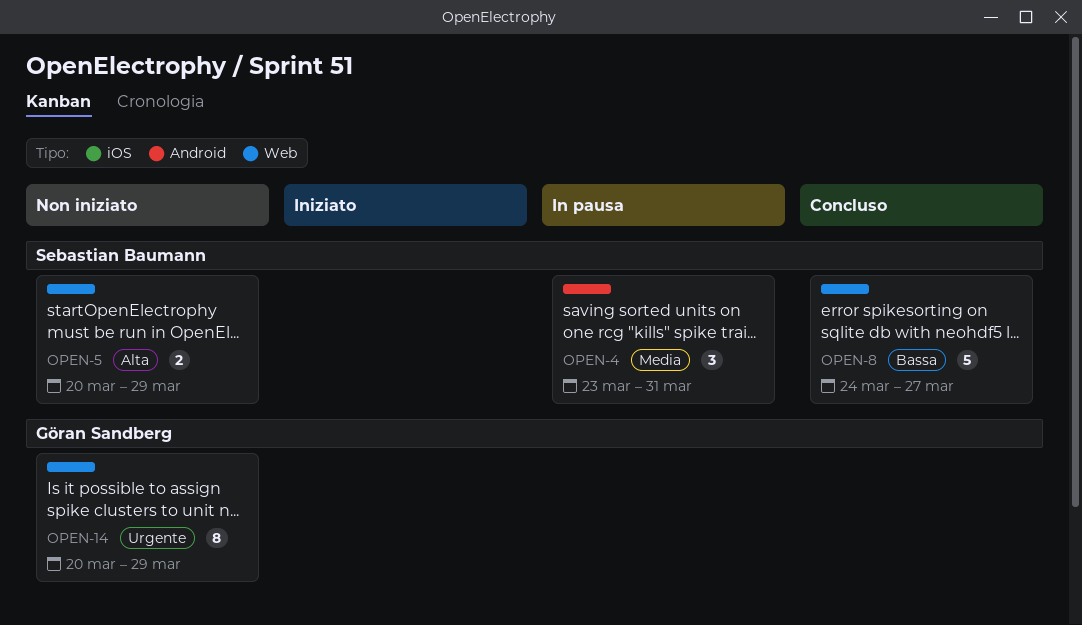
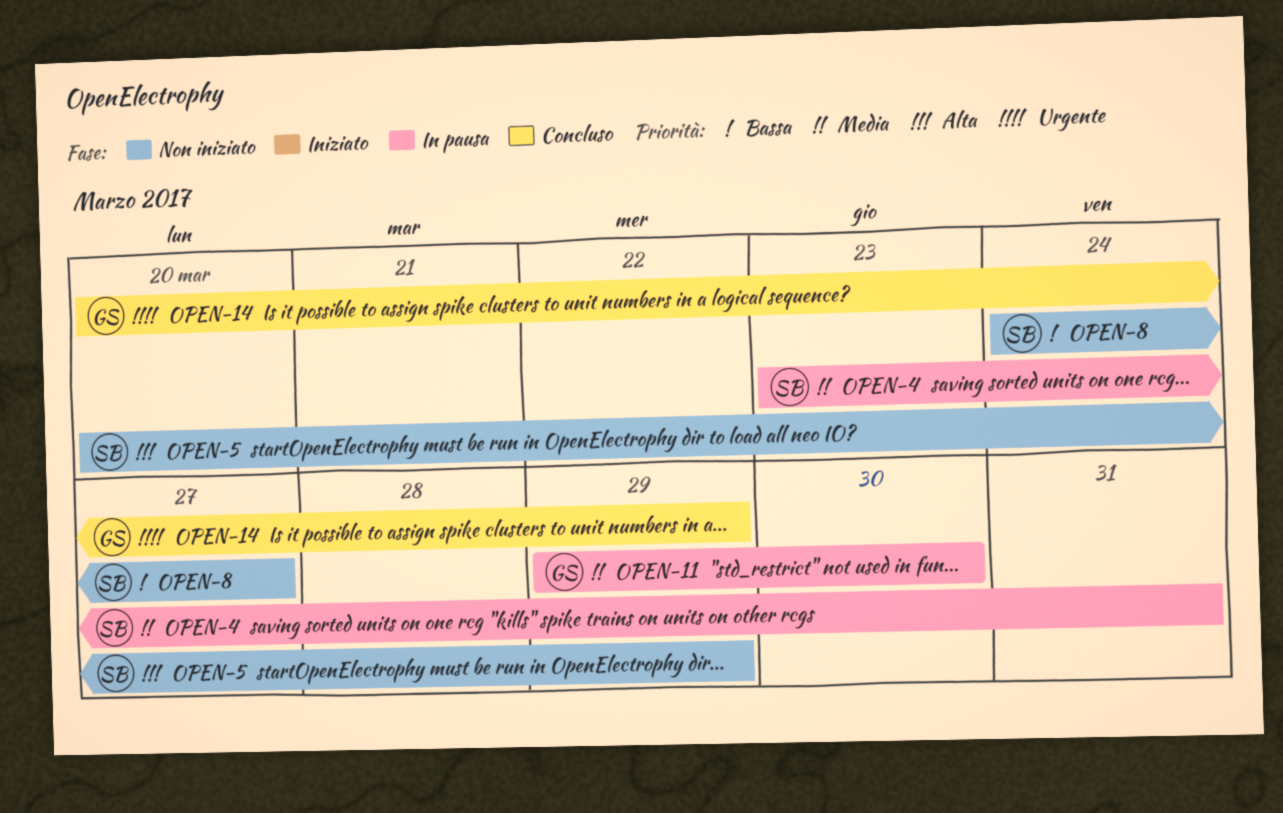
OPEN-8, status: Concluso -> Non iniziato
OPEN-11: none -> present
OPEN-14, status: Non iniziato -> Concluso

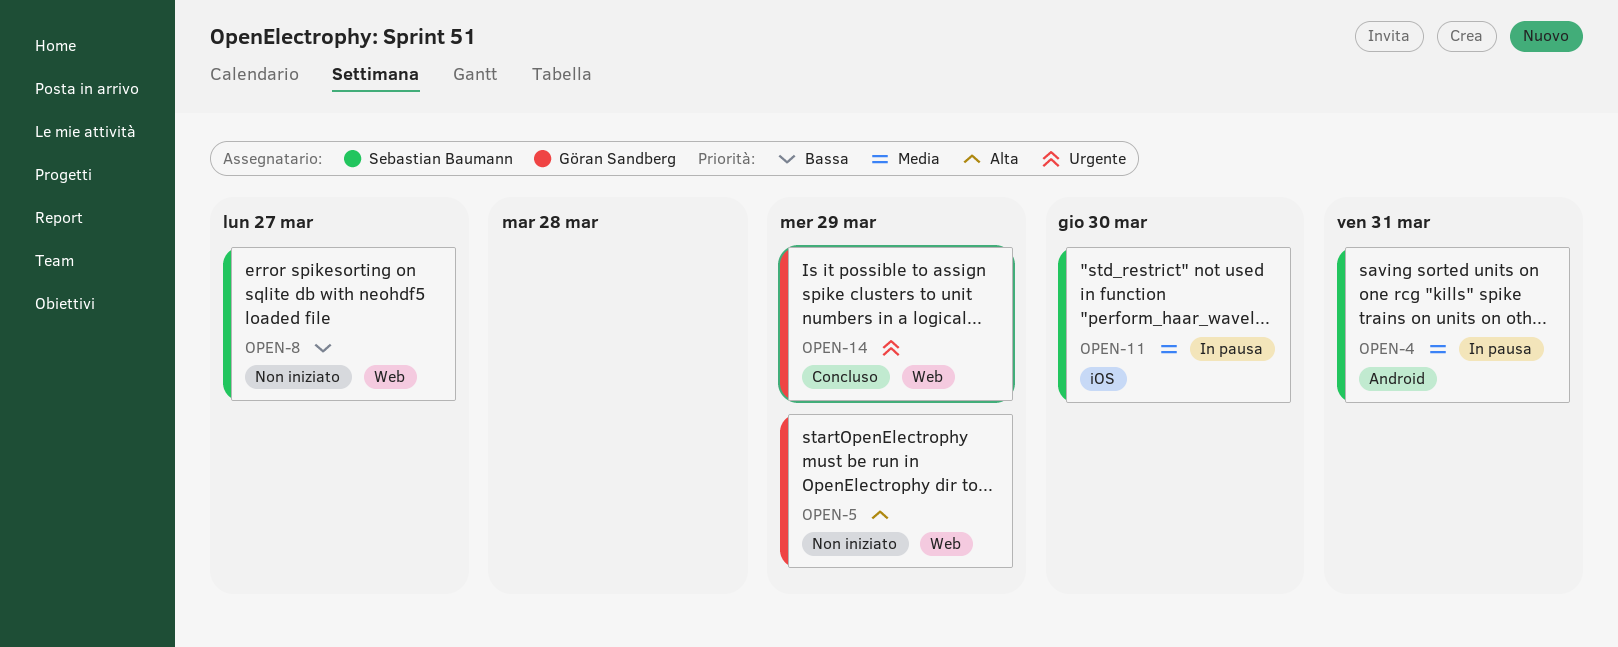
OPEN-5, owner: Sebastian Baumann -> Göran Sandberg
OPEN-11, owner: Göran Sandberg -> Sebastian Baumann

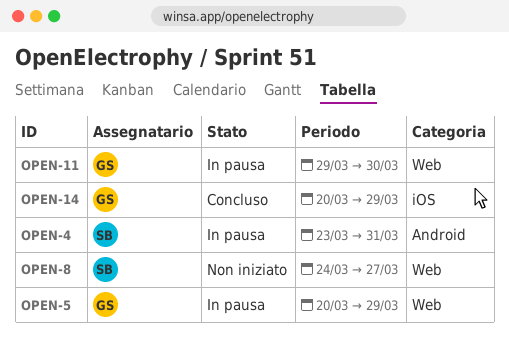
OPEN-5, status: Non iniziato -> In pausa
OPEN-11, owner: Sebastian Baumann -> Göran Sandberg
OPEN-11, label: iOS -> Web
OPEN-14, label: Web -> iOS

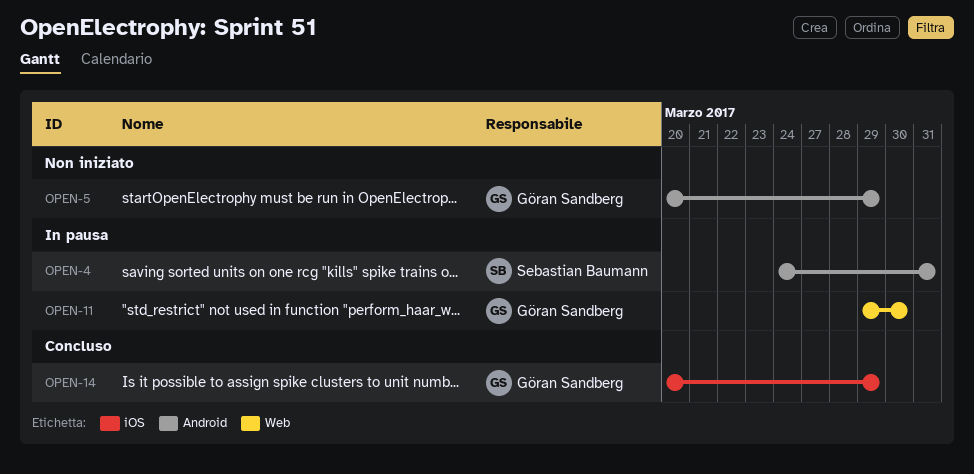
OPEN-4, start: Mar 23 -> Mar 24
OPEN-5, status: In pausa -> Non iniziato
OPEN-5, label: Web -> Android
OPEN-8: present -> none

